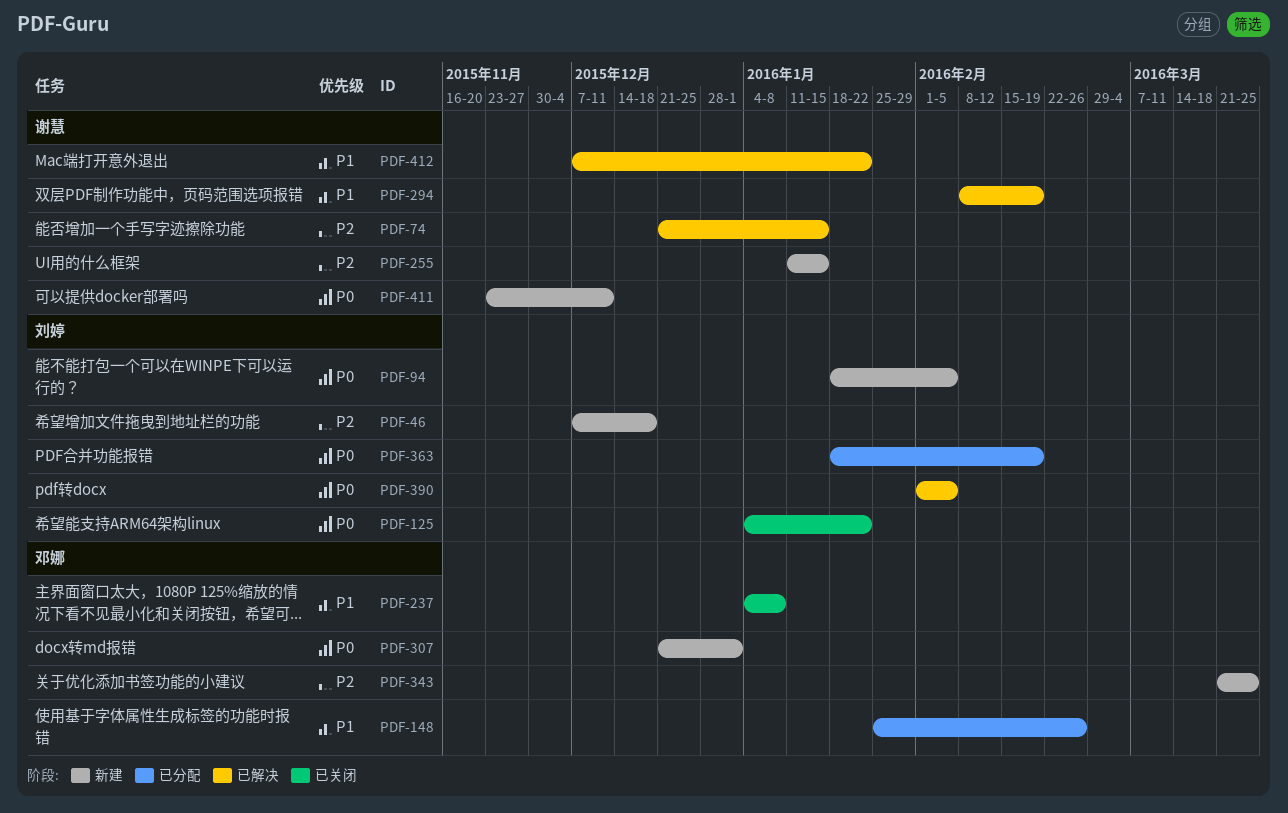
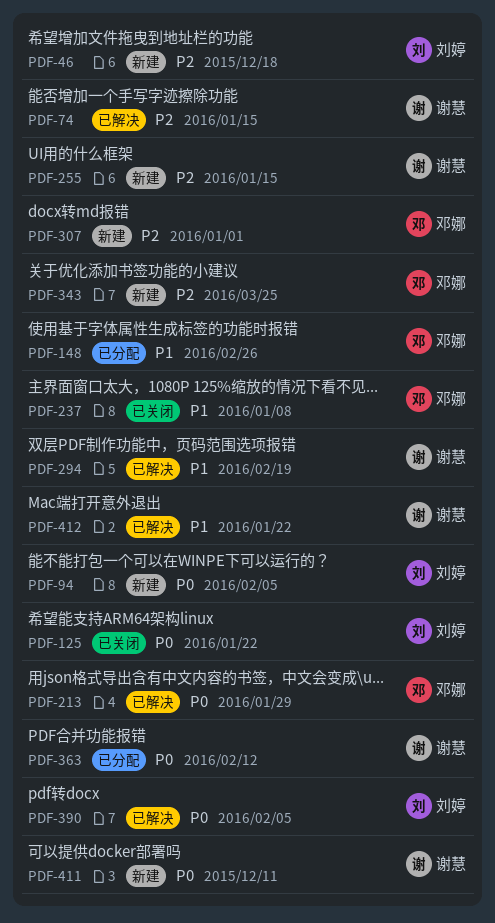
PDF-213: none -> present
PDF-307, priority: P0 -> P2
PDF-363, owner: 刘婷 -> 谢慧
PDF-363, due: Feb 19 -> Feb 12

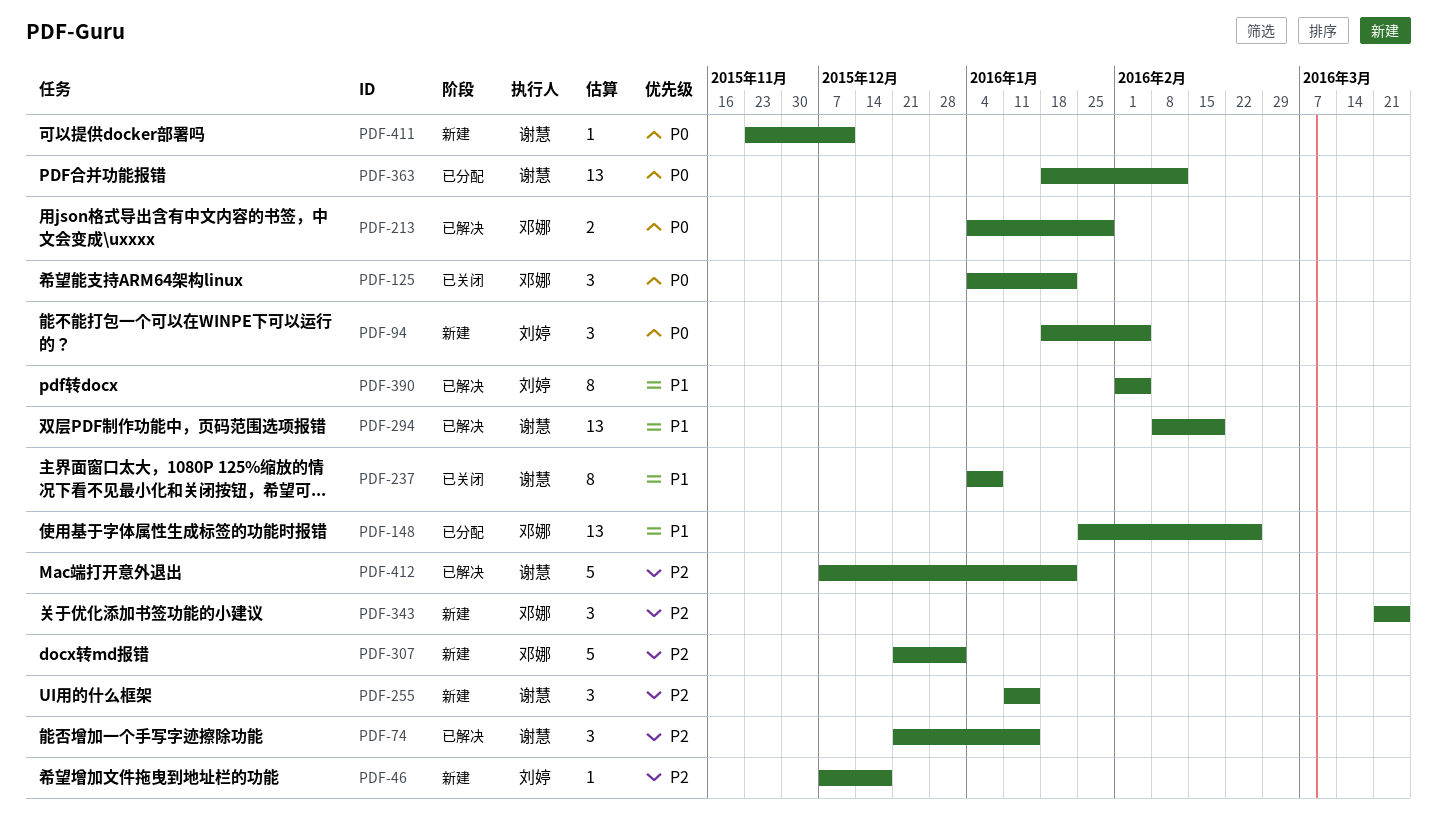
PDF-125, owner: 刘婷 -> 邓娜
PDF-237, owner: 邓娜 -> 谢慧
PDF-390, priority: P0 -> P1
PDF-412, priority: P1 -> P2

